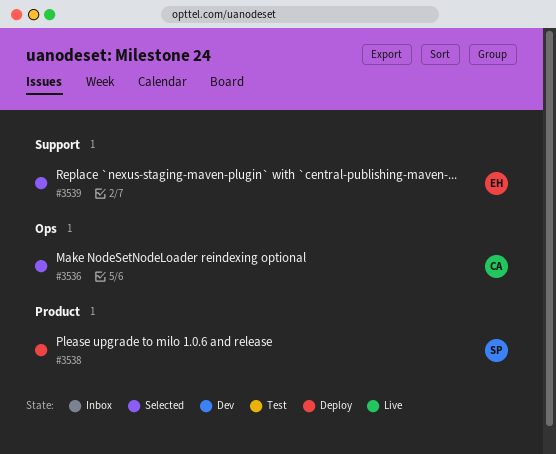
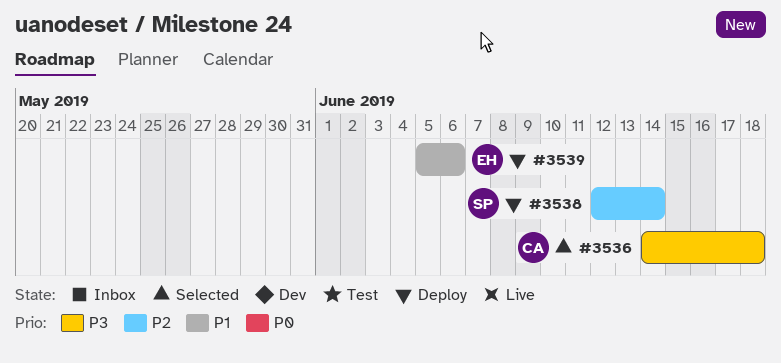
#3539, status: Selected -> Deploy

